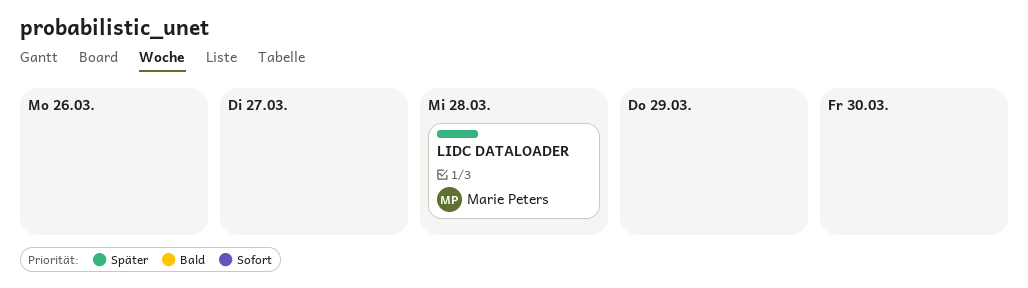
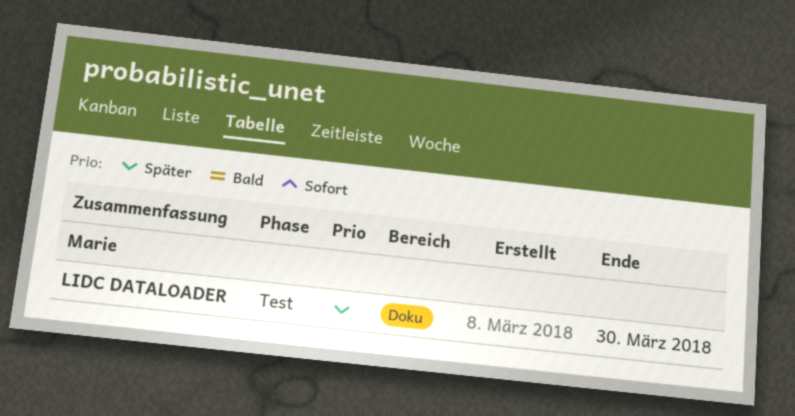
LIDC DATALOADER, due: Mar 28 -> Mar 30

